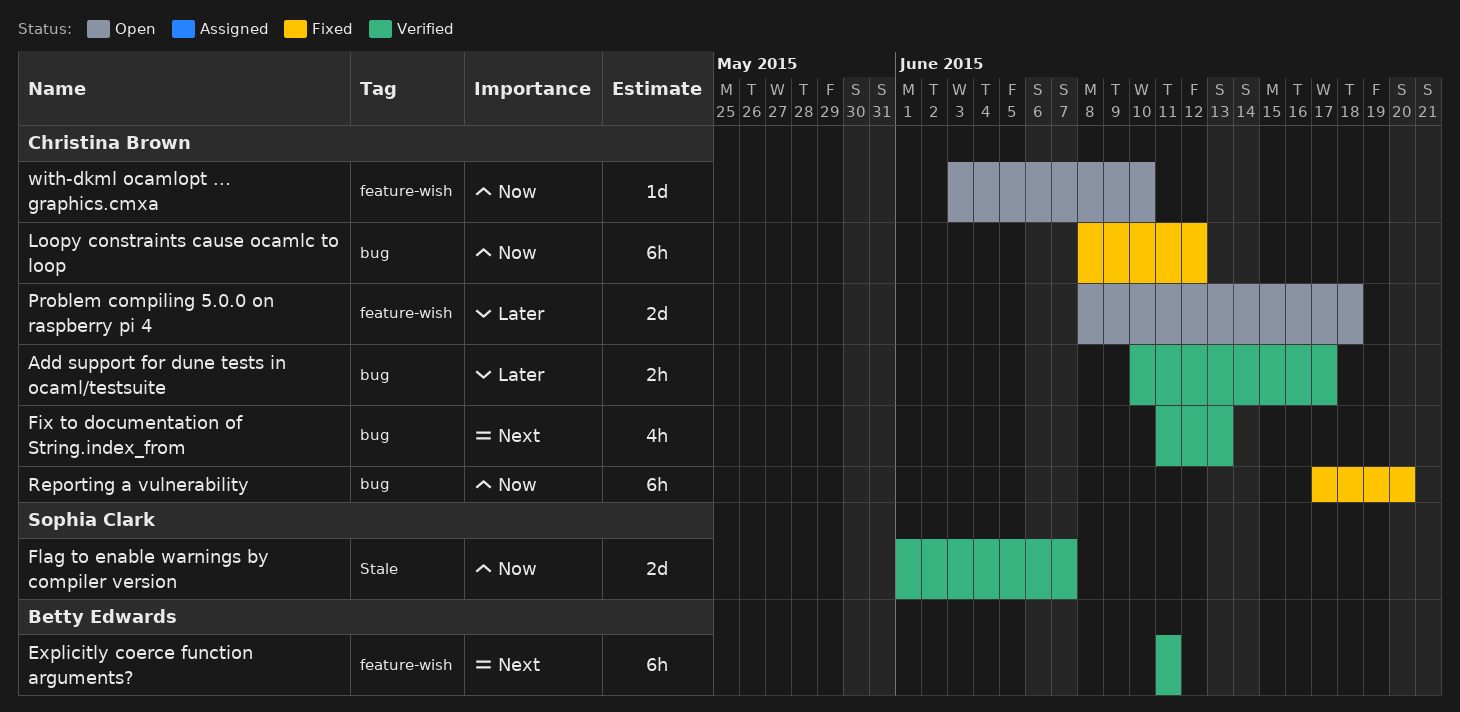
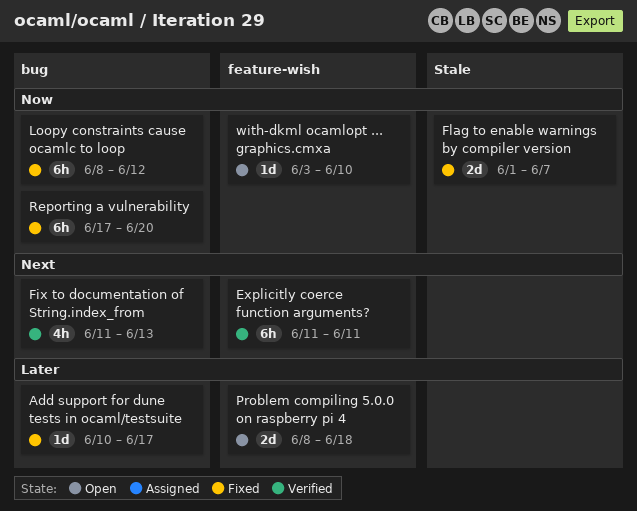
Add support for dune tests in ocaml/testsuite, status: Verified -> Fixed
Add support for dune tests in ocaml/testsuite, estimate: 2h -> 1d
Flag to enable warnings by compiler version, status: Verified -> Fixed

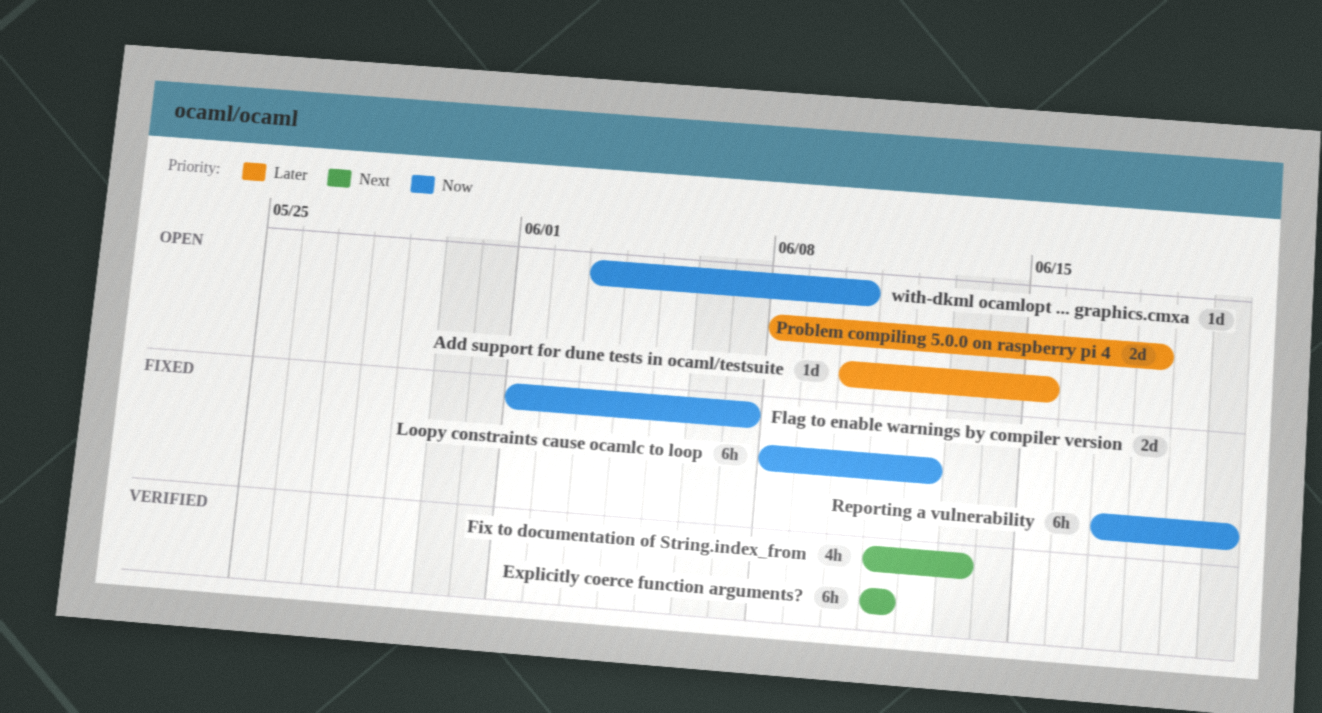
Add support for dune tests in ocaml/testsuite, status: Fixed -> Open
Add support for dune tests in ocaml/testsuite, due: Jun 17 -> Jun 15

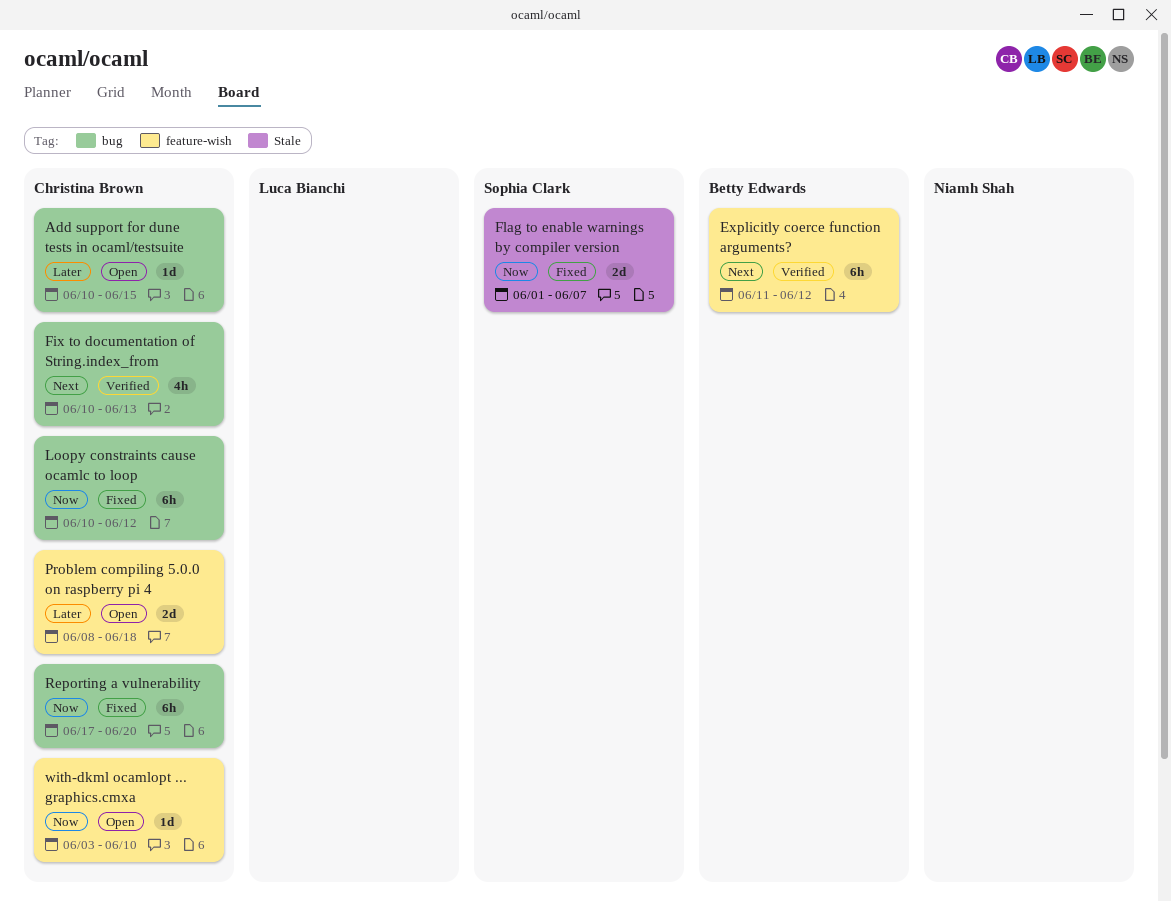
Explicitly coerce function arguments?, due: Jun 11 -> Jun 12
Fix to documentation of String.index_from, start: Jun 11 -> Jun 10
Loopy constraints cause ocamlc to loop, start: Jun 8 -> Jun 10

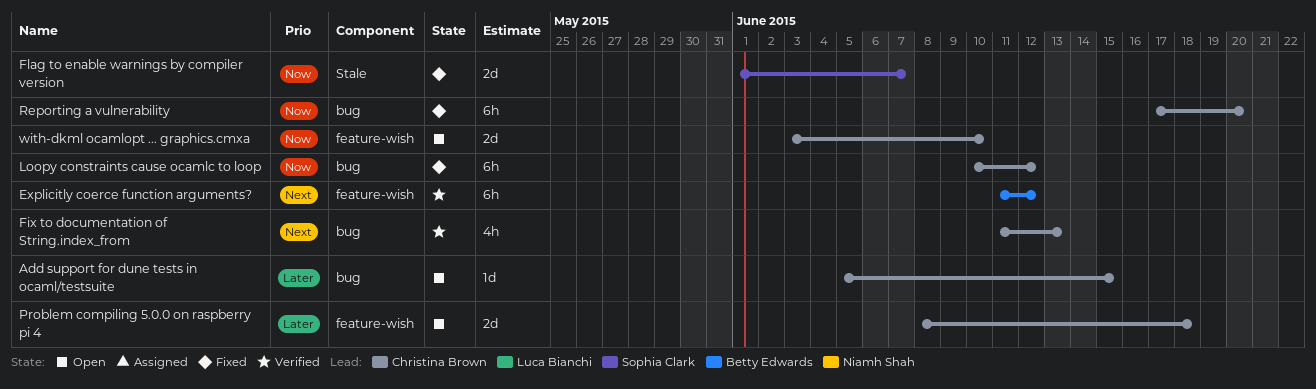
Add support for dune tests in ocaml/testsuite, start: Jun 10 -> Jun 5
Fix to documentation of String.index_from, start: Jun 10 -> Jun 11
with-dkml ocamlopt ... graphics.cmxa, estimate: 1d -> 2d

